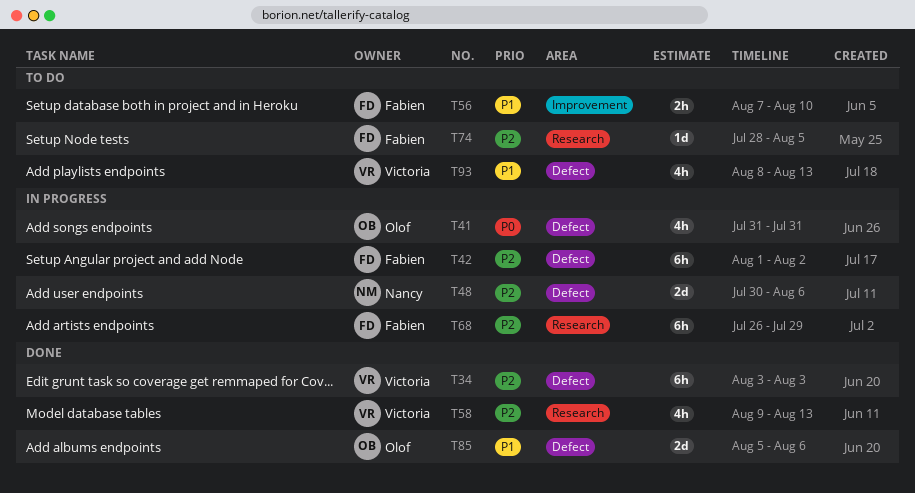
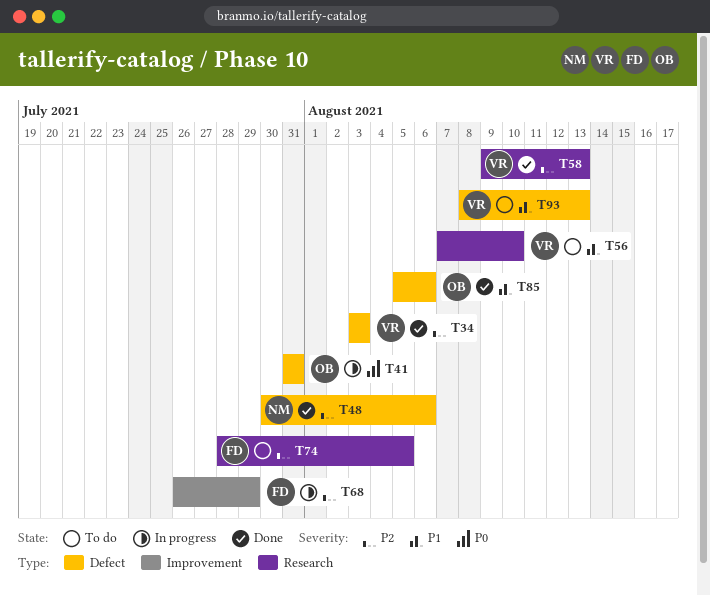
T42: present -> none
T48, status: In progress -> Done
T56, owner: Fabien -> Victoria
T56, label: Improvement -> Research
T68, label: Research -> Improvement

